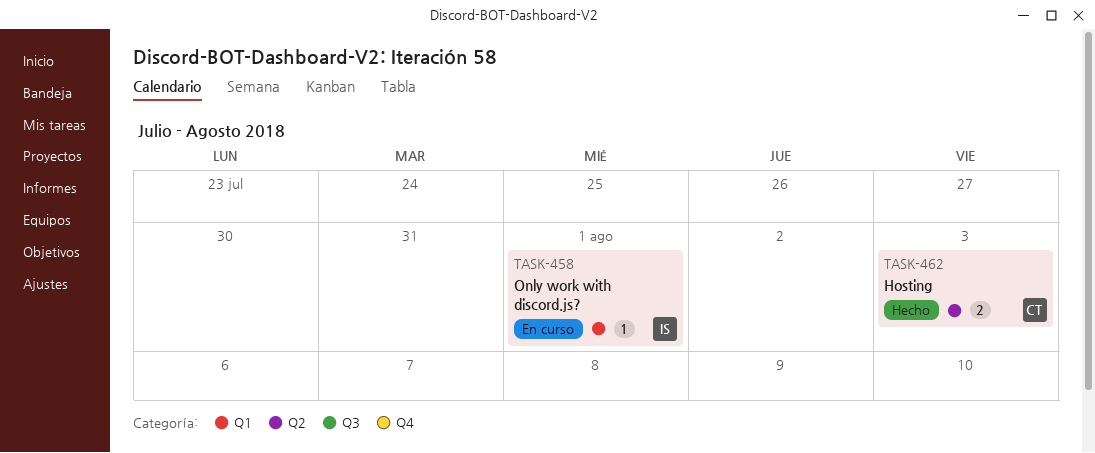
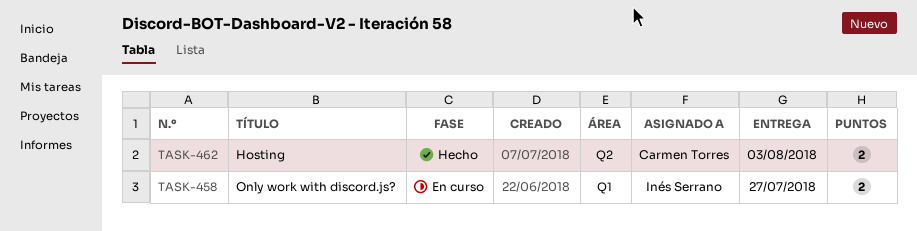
TASK-458, estimate: 1 -> 2
TASK-458, due: Aug 1 -> Jul 27

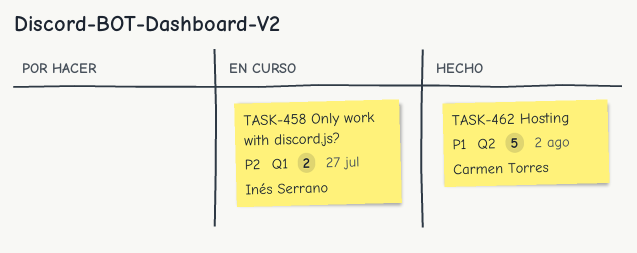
TASK-462, estimate: 2 -> 5
TASK-462, due: Aug 3 -> Aug 2

